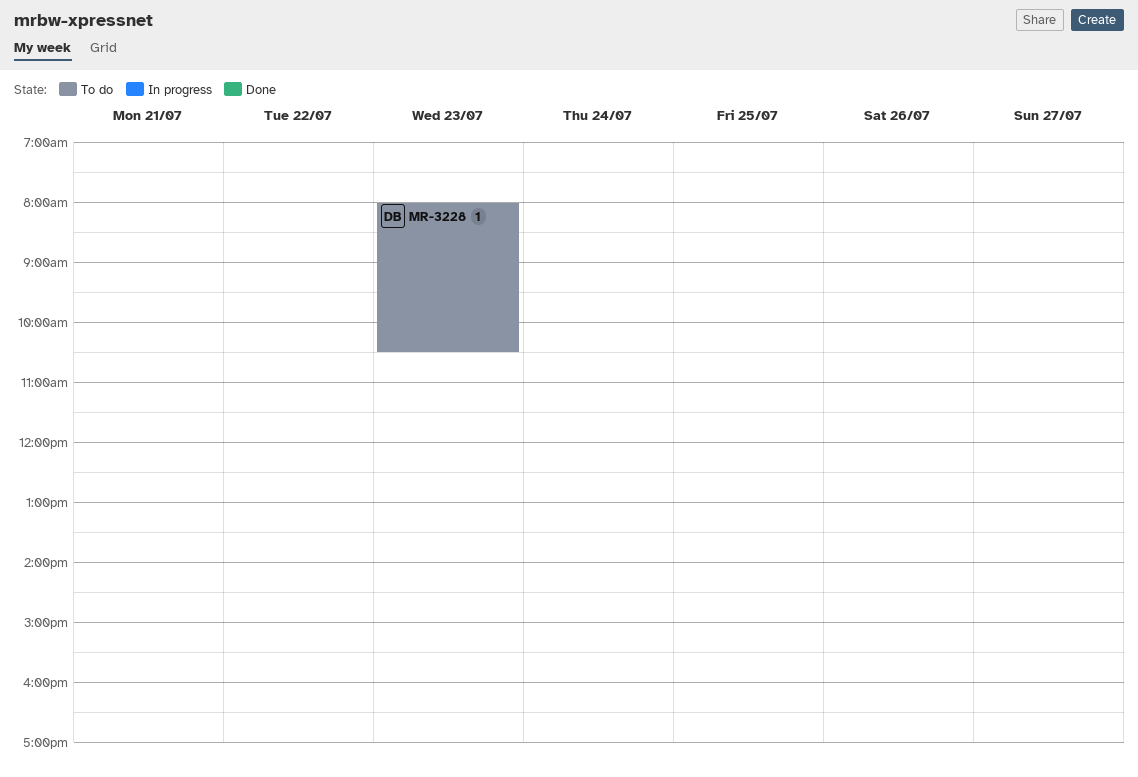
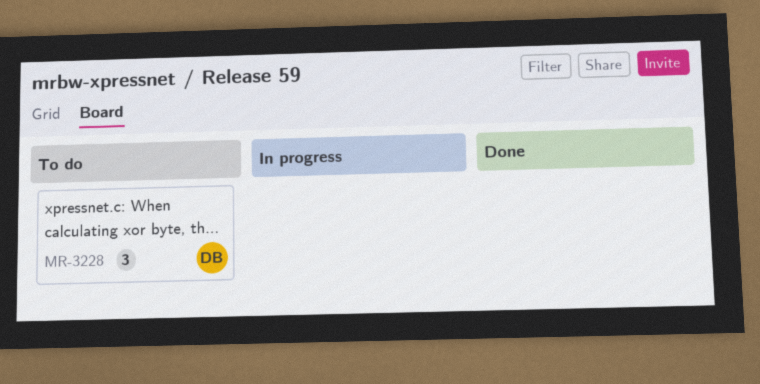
MR-3228, estimate: 1 -> 3

